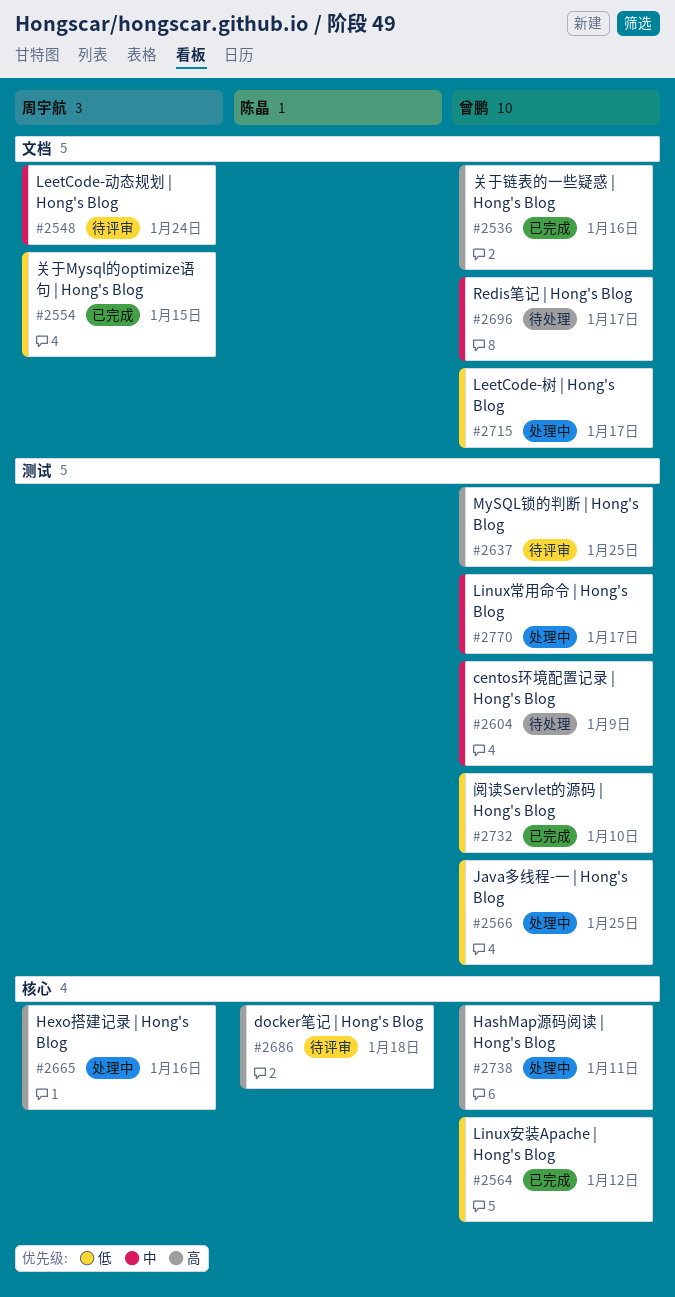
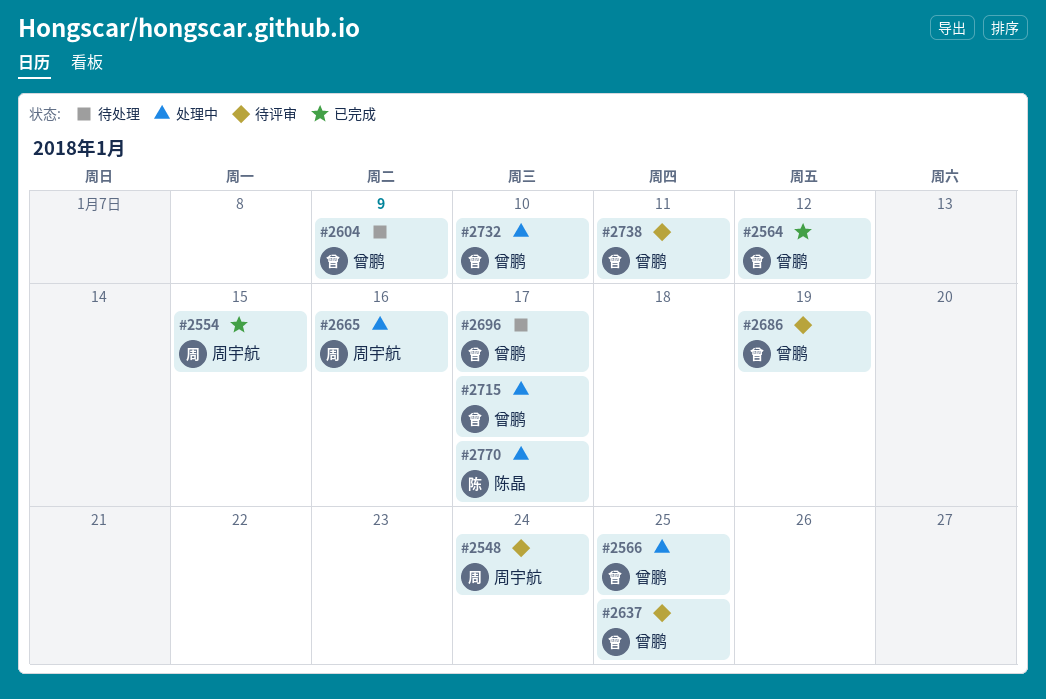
#2536: present -> none
#2686, owner: 陈晶 -> 曾鹏
#2686, due: Jan 18 -> Jan 19
#2732, status: 已完成 -> 处理中
#2738, status: 处理中 -> 待评审
#2770, owner: 曾鹏 -> 陈晶

